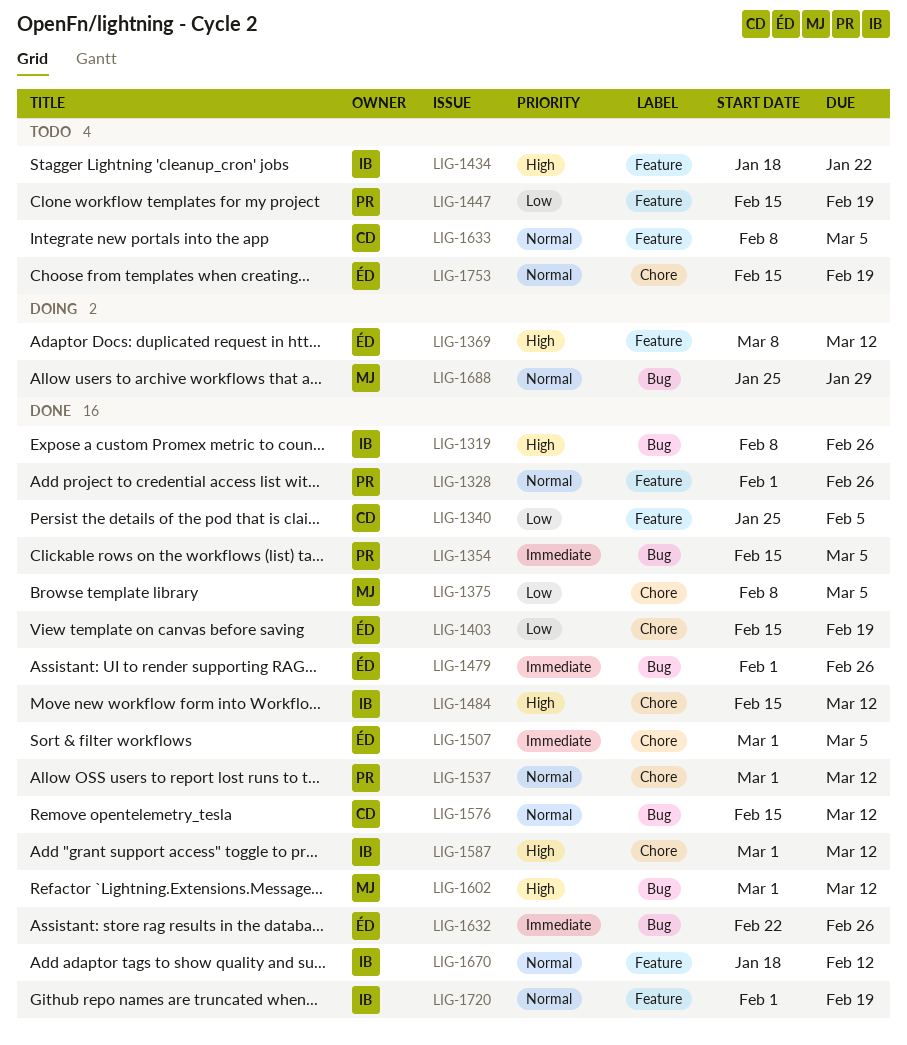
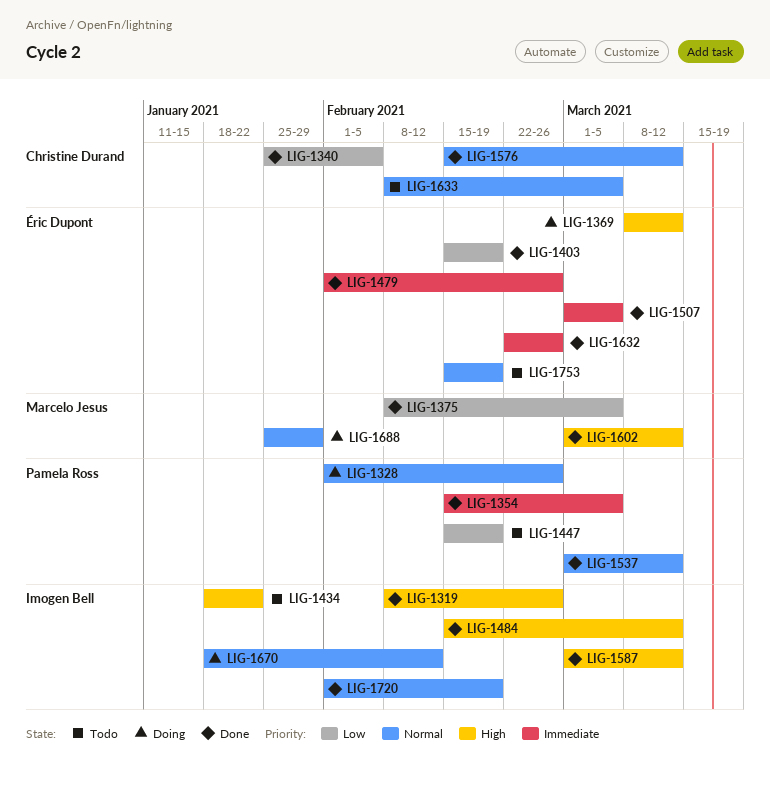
LIG-1328, status: Done -> Doing
LIG-1670, status: Done -> Doing

